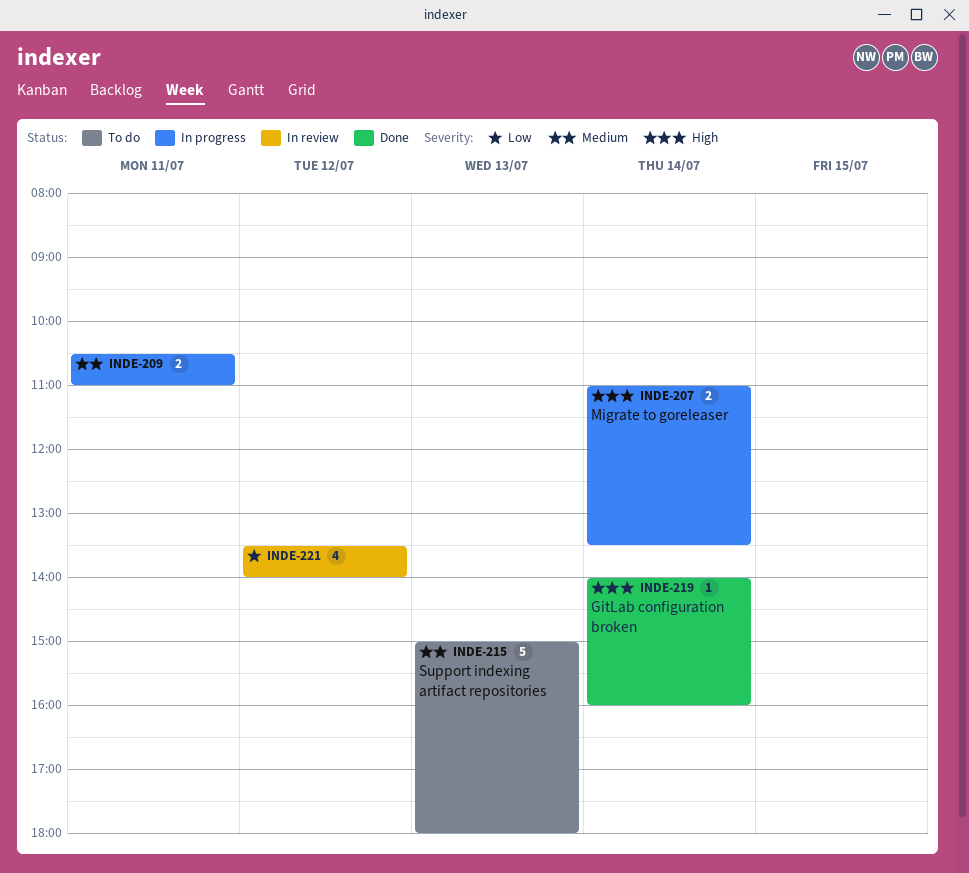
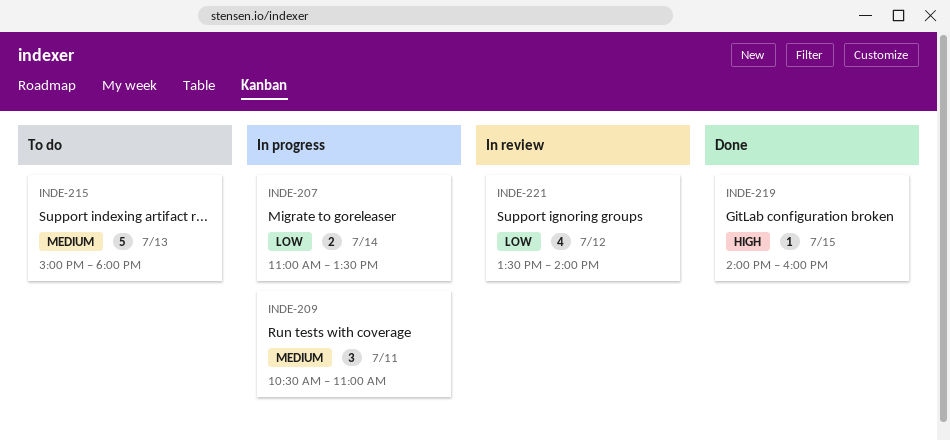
INDE-207, priority: High -> Low
INDE-209, estimate: 2 -> 3
INDE-219, day: Jul 14 -> Jul 15

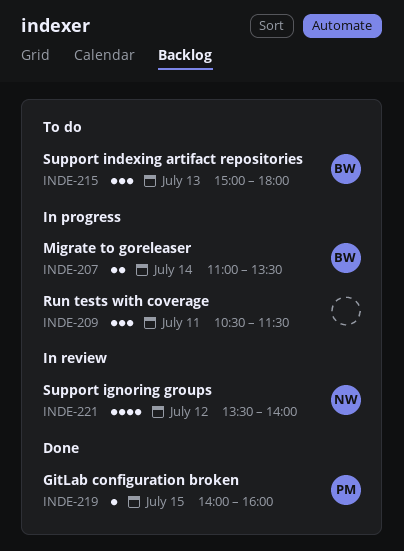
INDE-209, ends: 11:00 -> 11:30
INDE-215, estimate: 5 -> 3

